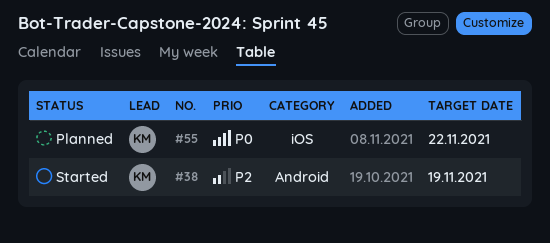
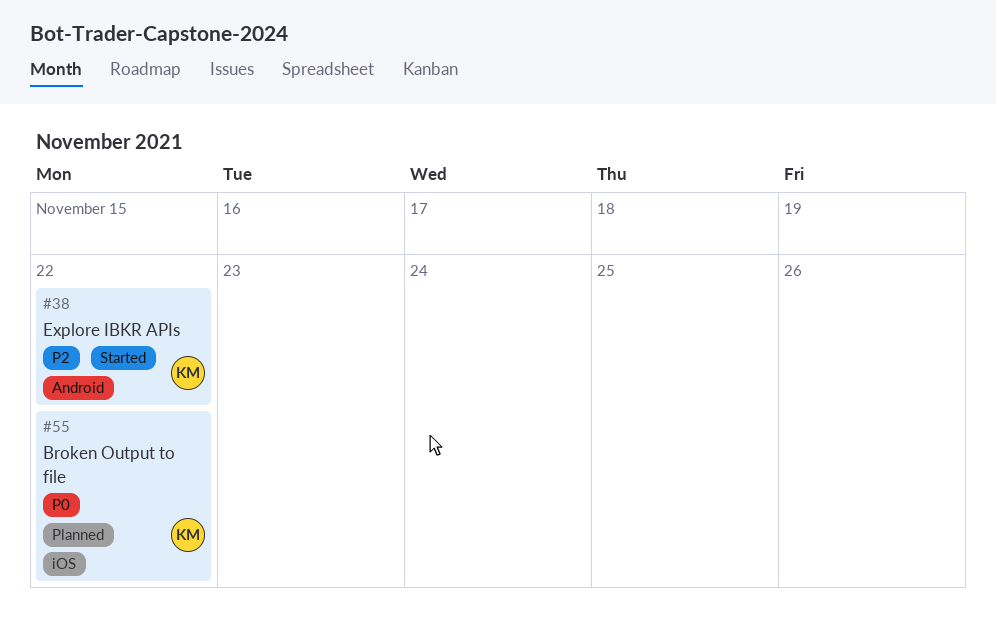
#38, due: Nov 19 -> Nov 22

